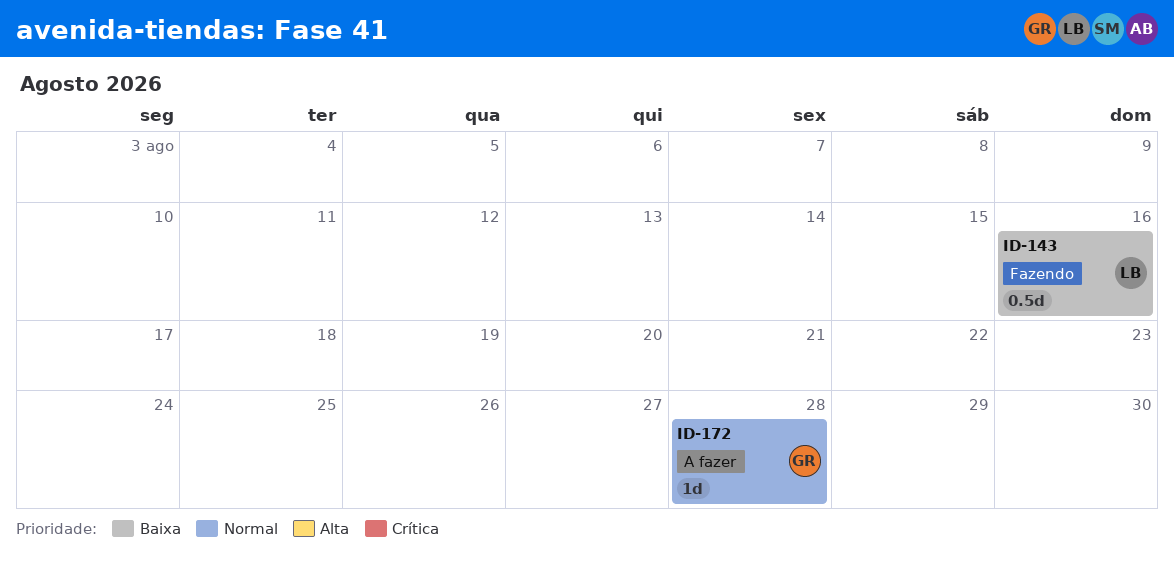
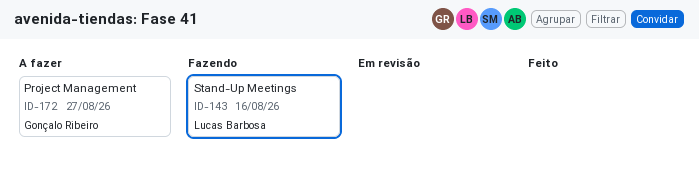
ID-172, due: Aug 28 -> Aug 27

